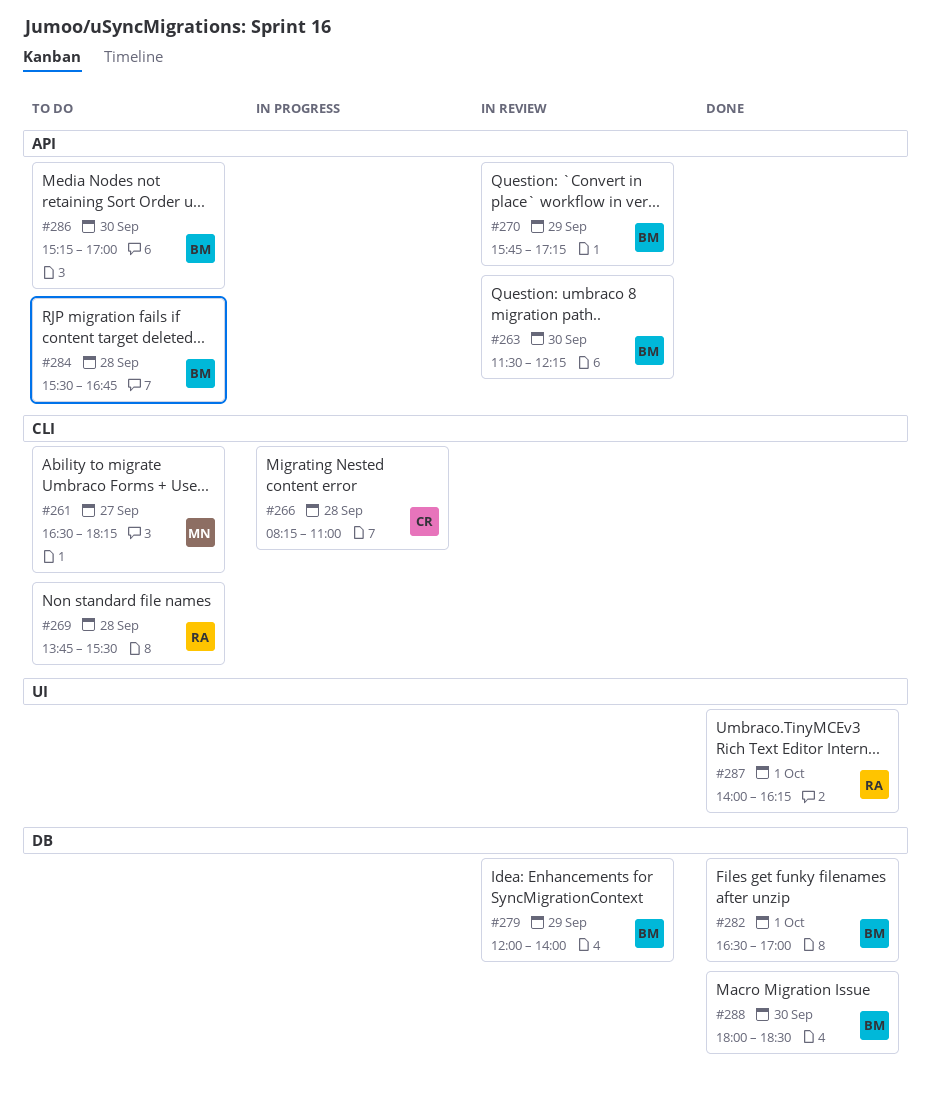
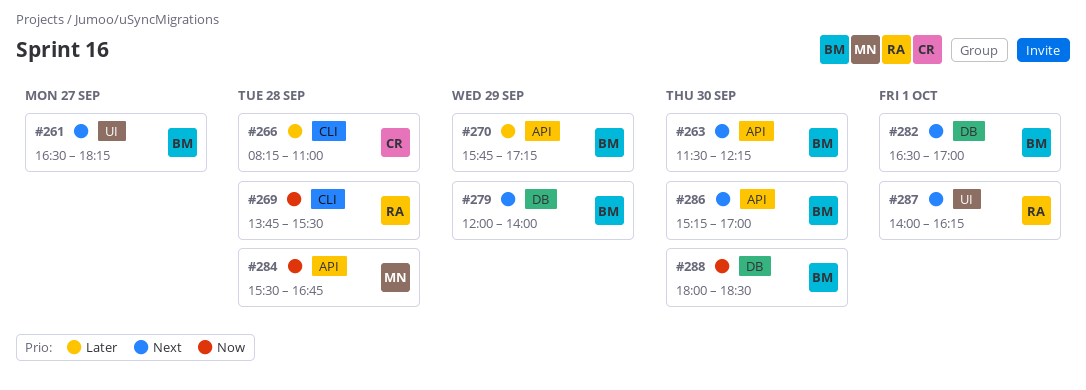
#261, owner: MN -> BM
#261, label: CLI -> UI
#284, owner: BM -> MN

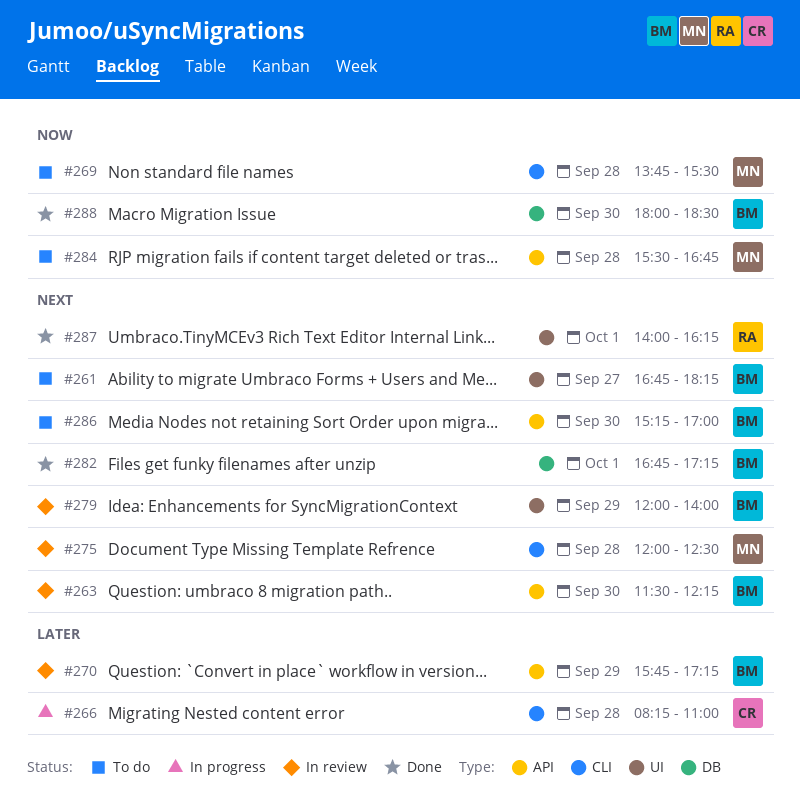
#261, begins: 16:30 -> 16:45
#269, owner: RA -> MN
#275: none -> present
#279, label: DB -> UI
#282, begins: 16:30 -> 16:45
#282, ends: 17:00 -> 17:15

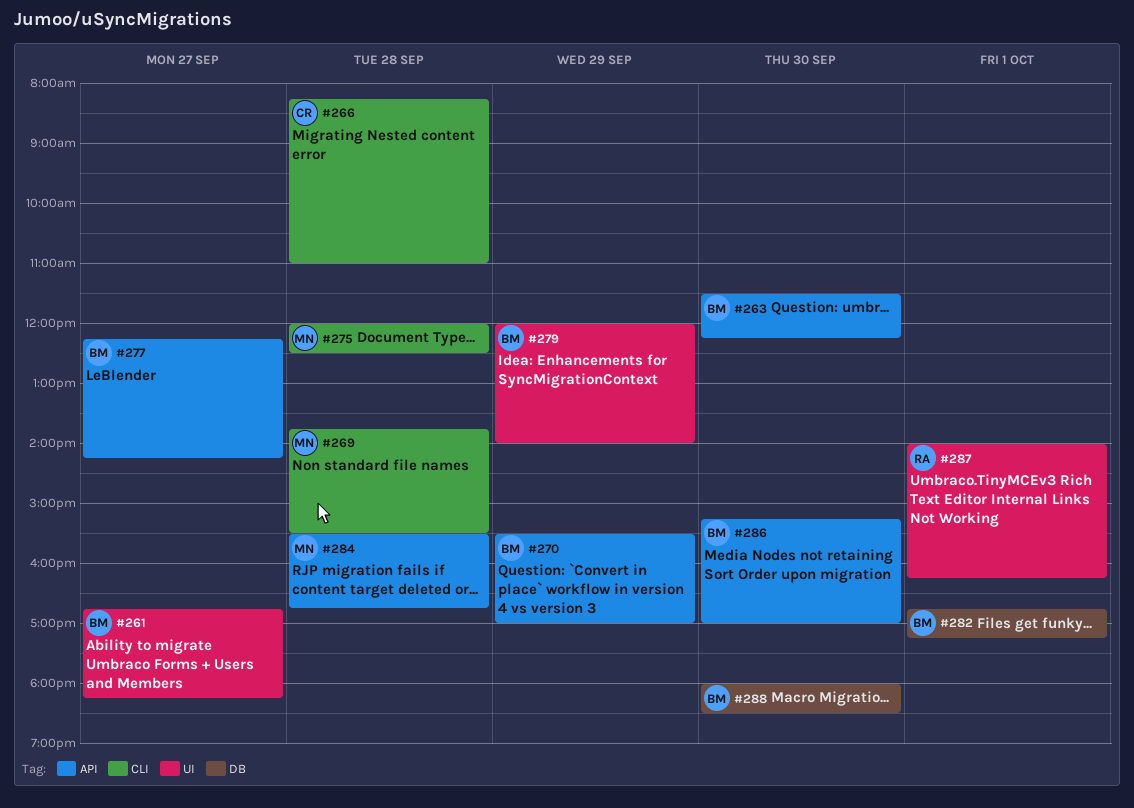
#270, begins: 15:45 -> 15:30
#270, ends: 17:15 -> 17:00
#277: none -> present

